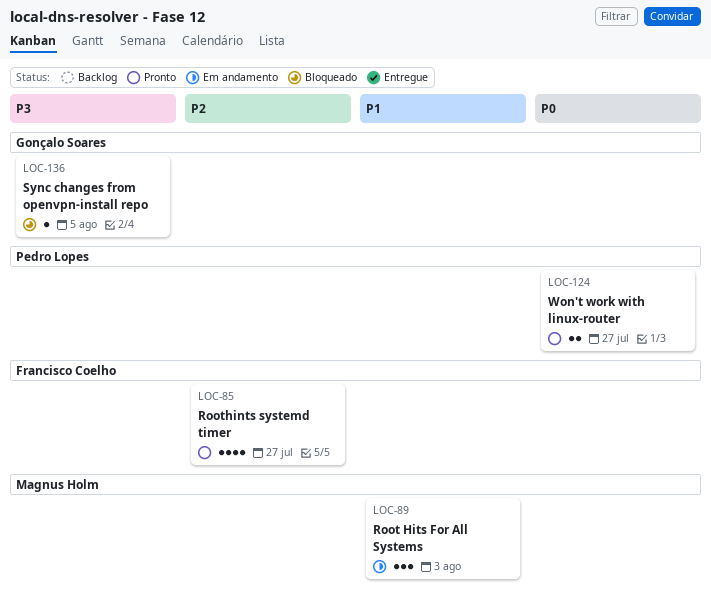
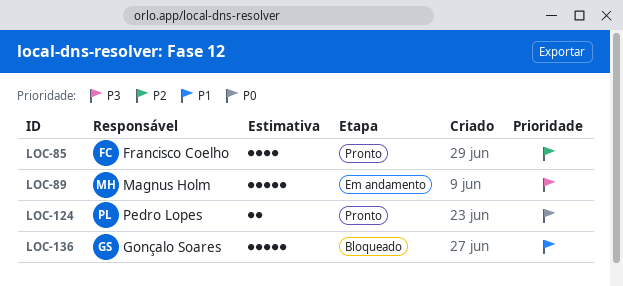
LOC-89, priority: P1 -> P3
LOC-89, estimate: 3 -> 5
LOC-136, priority: P3 -> P1
LOC-136, estimate: 1 -> 5

